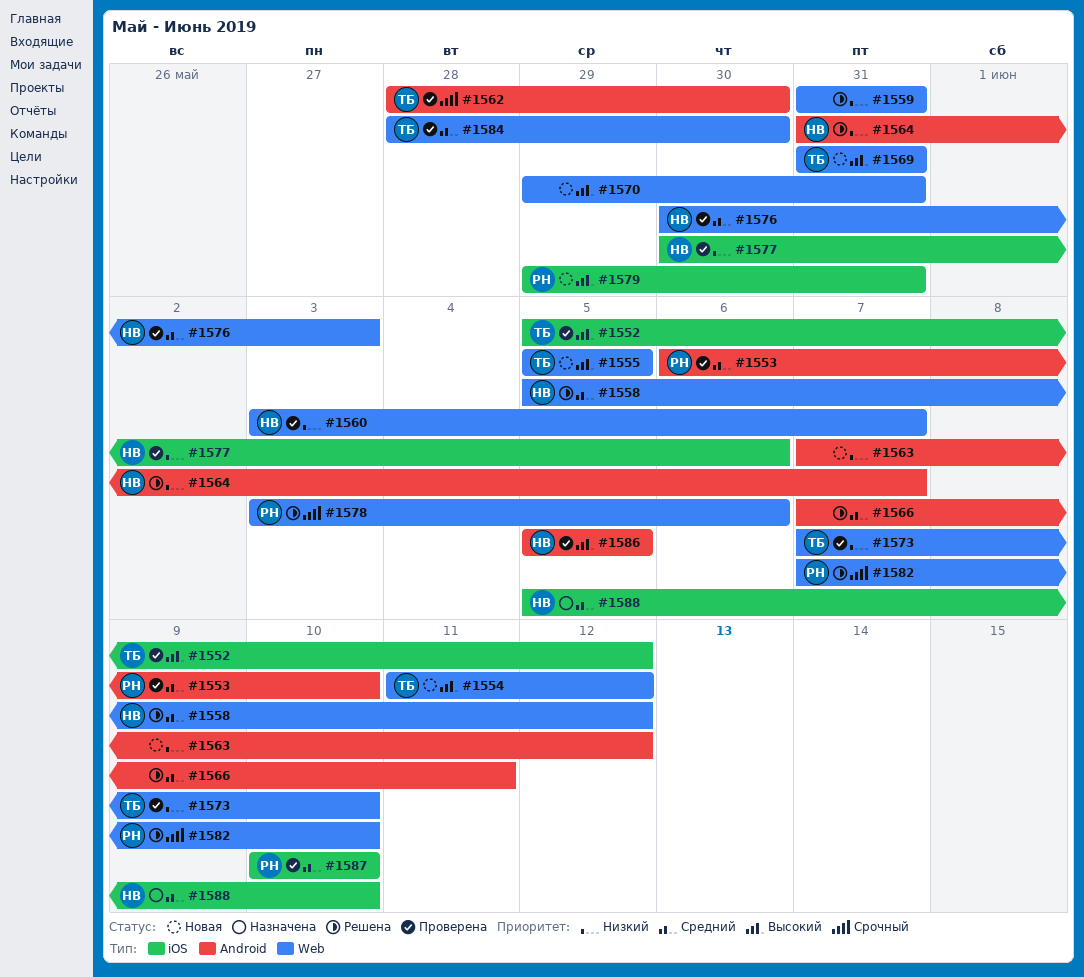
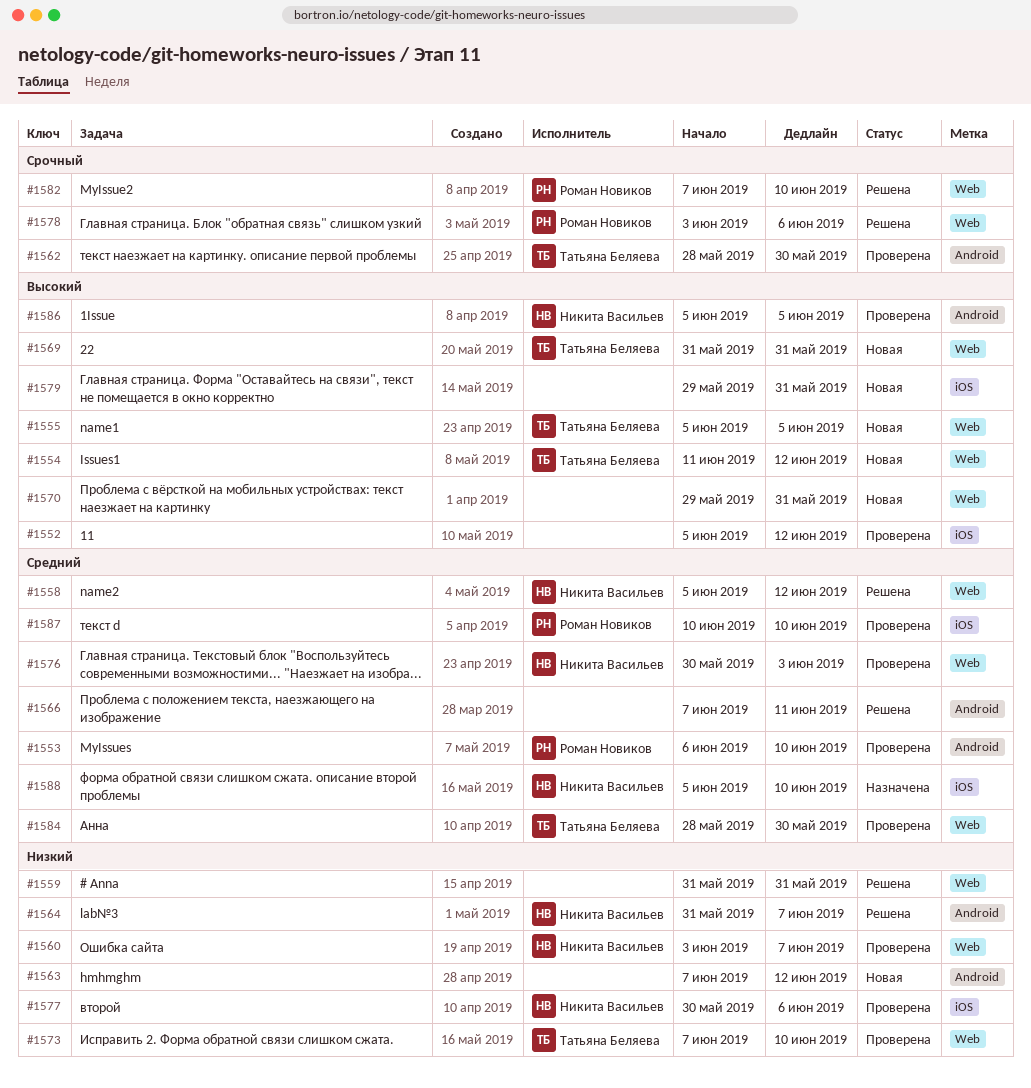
#1552, owner: Татьяна Беляева -> none
#1579, owner: Роман Новиков -> none

